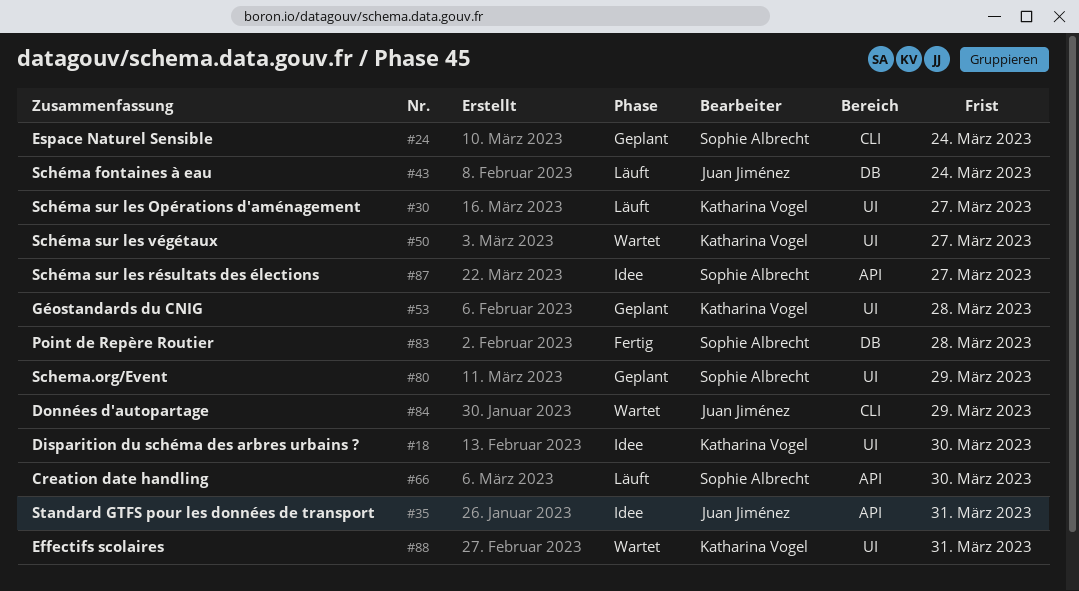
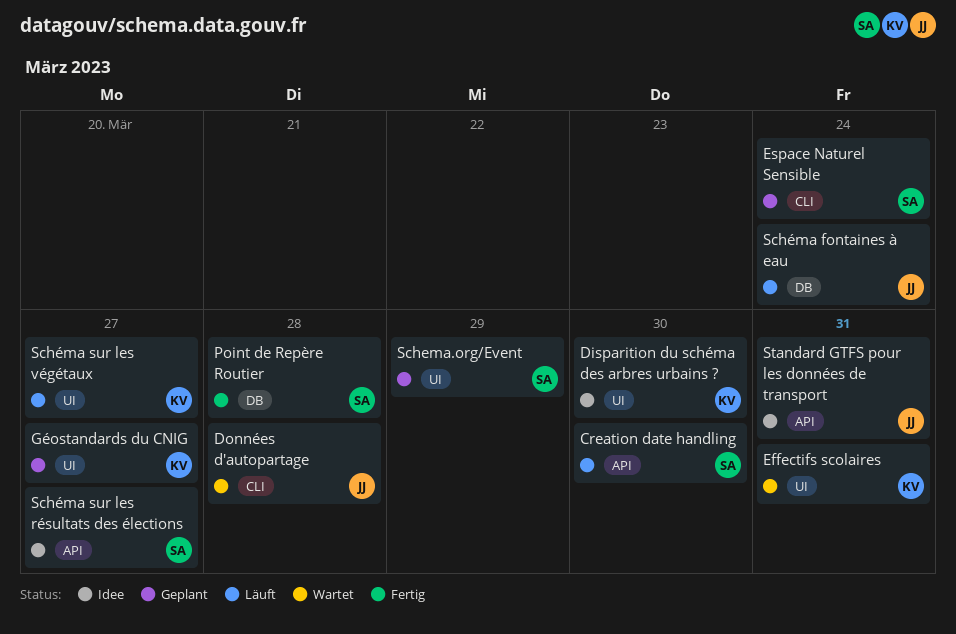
Données d'autopartage, due: Mar 29 -> Mar 28
Géostandards du CNIG, due: Mar 28 -> Mar 27
Schéma sur les Opérations d'aménagement: present -> none
Schéma sur les végétaux, status: Wartet -> Läuft

